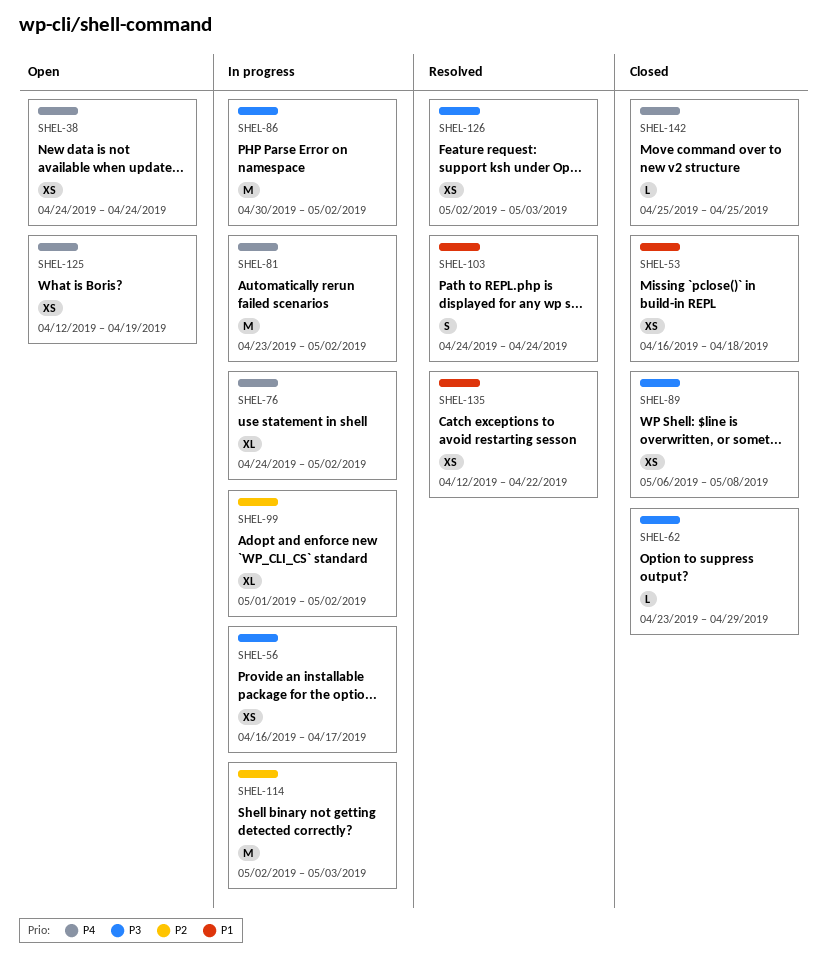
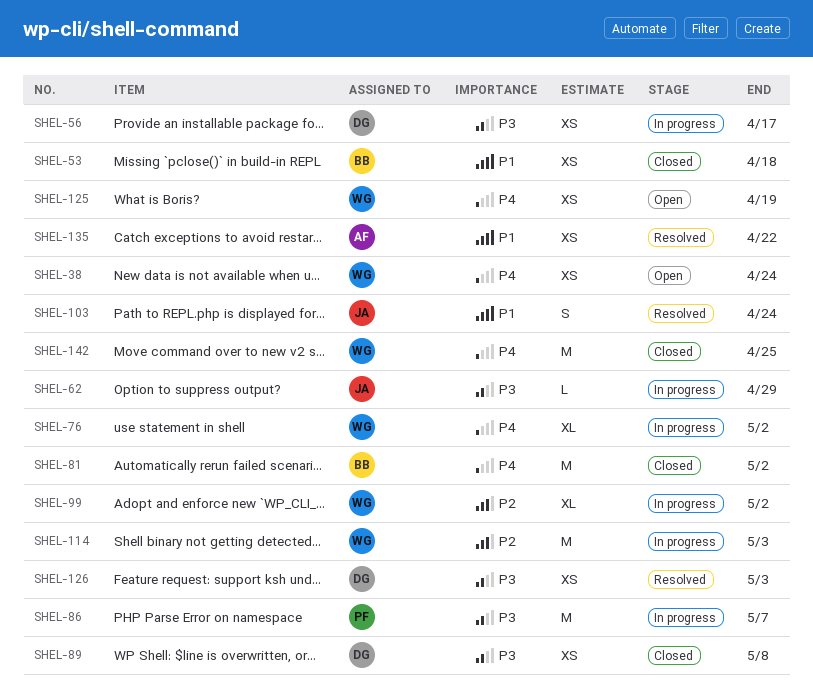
SHEL-62, status: Closed -> In progress
SHEL-81, status: In progress -> Closed
SHEL-86, due: May 2 -> May 7
SHEL-142, estimate: L -> M

